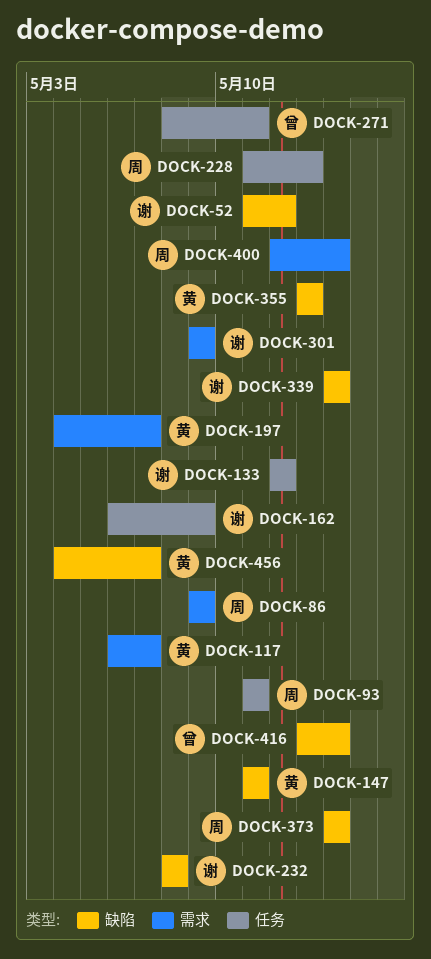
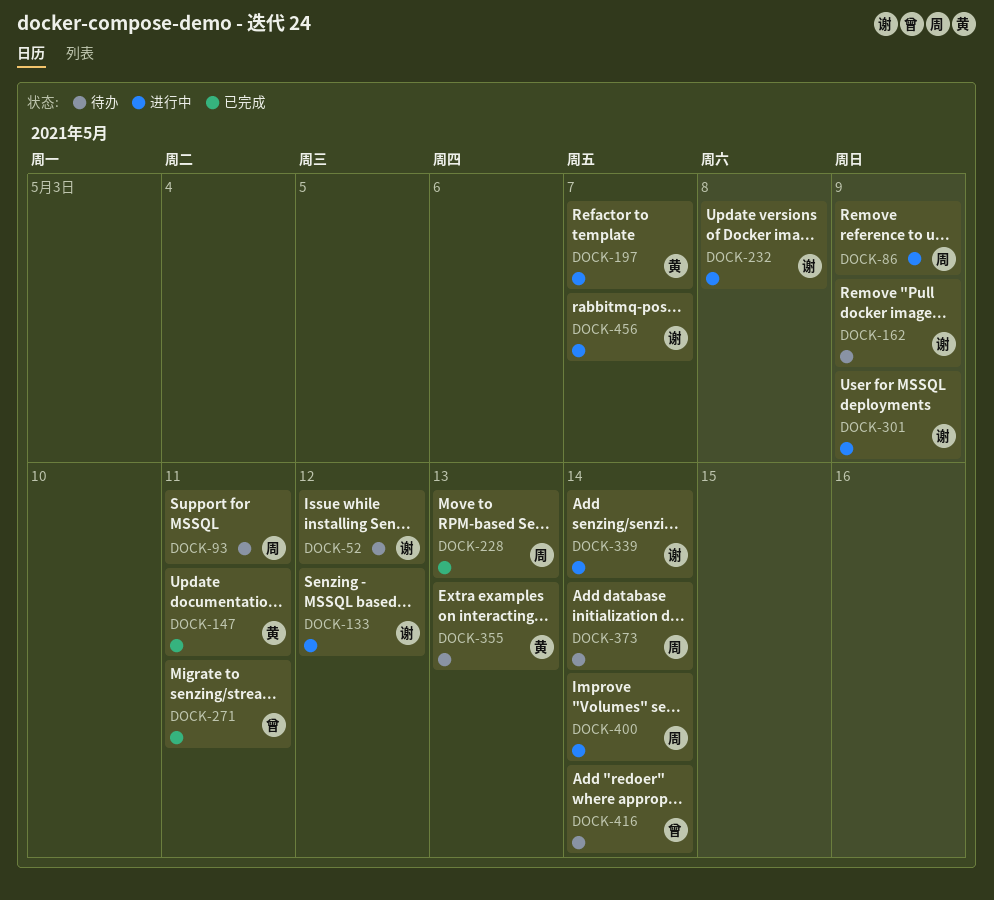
DOCK-117: present -> none
DOCK-456, owner: 黄 -> 谢

